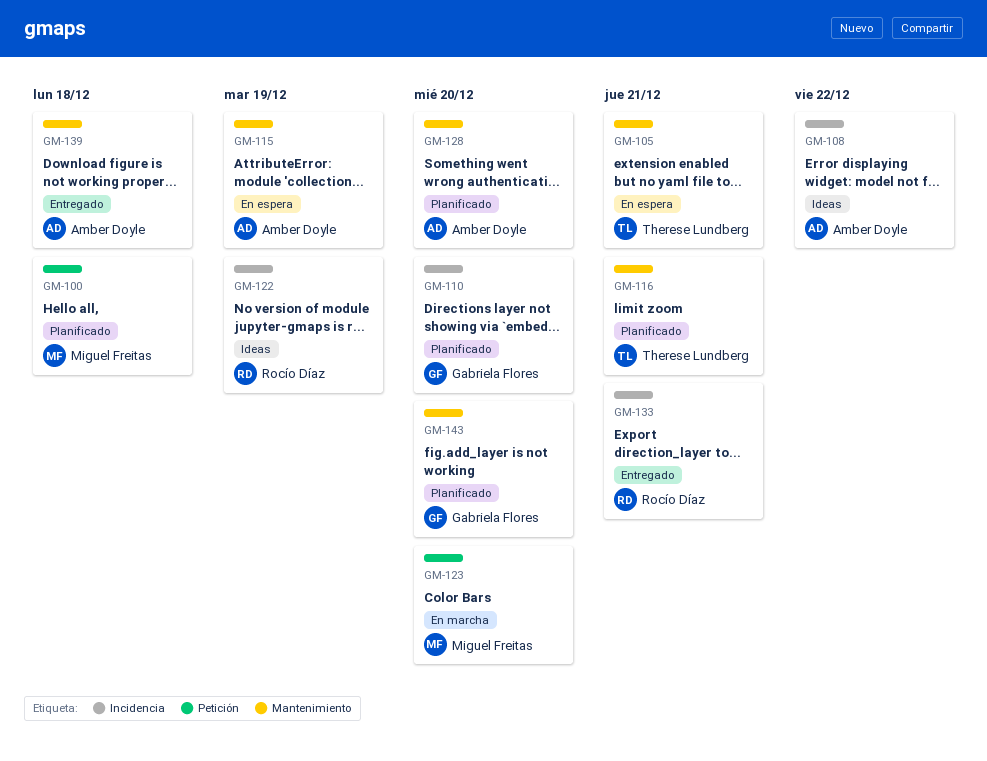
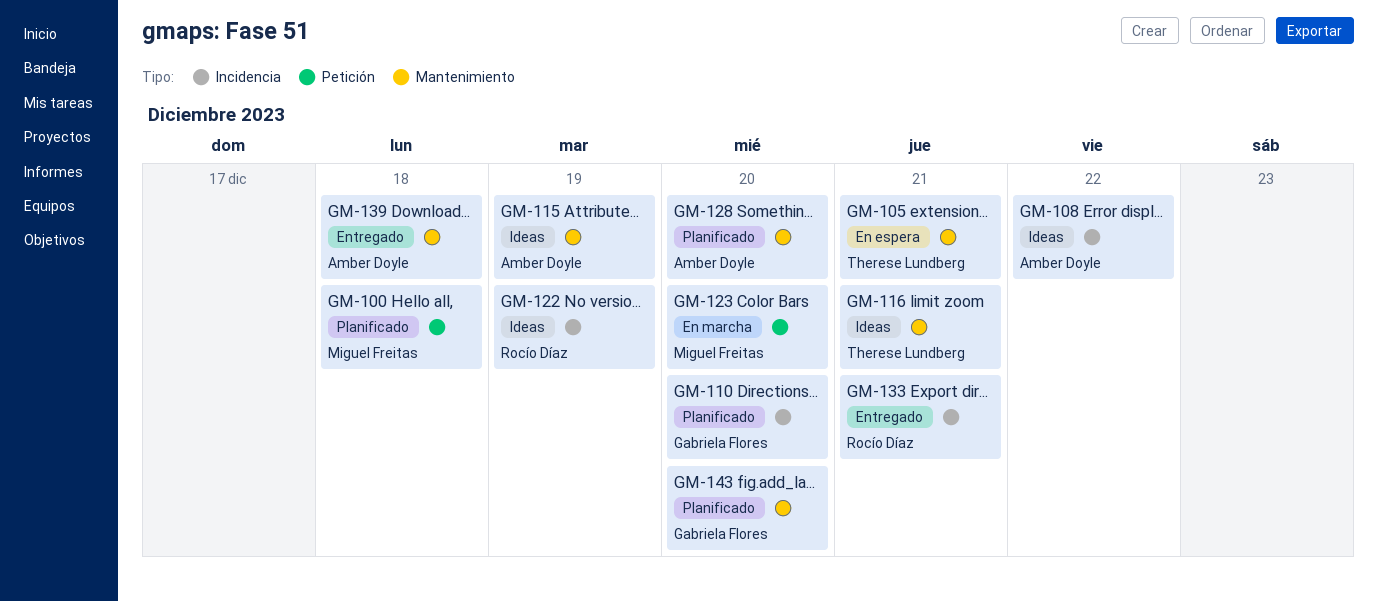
GM-115, status: En espera -> Ideas
GM-116, status: Planificado -> Ideas

